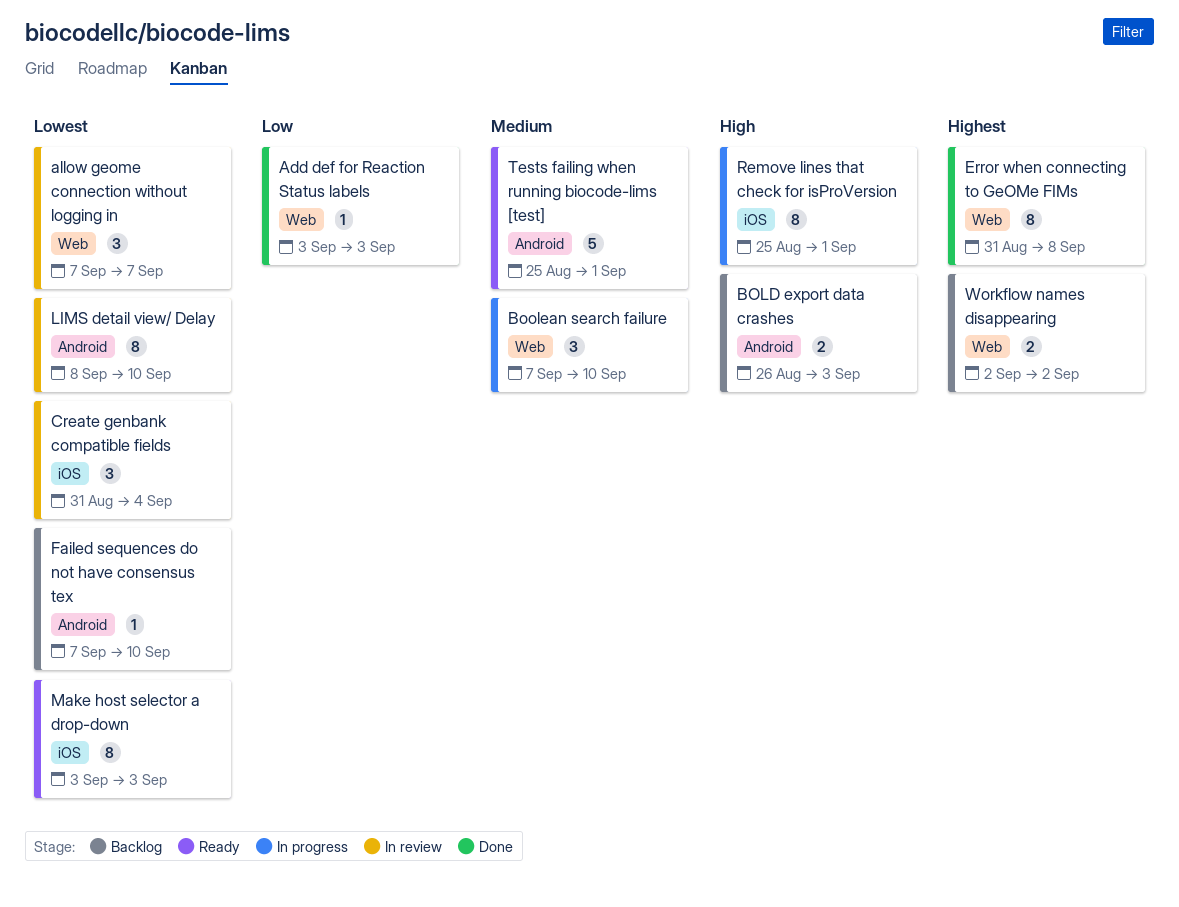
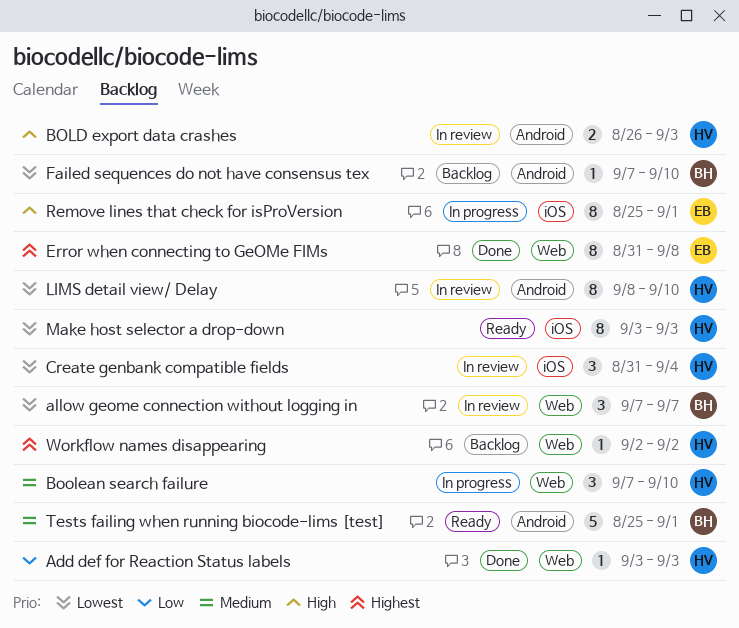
BOLD export data crashes, status: Backlog -> In review
Workflow names disappearing, estimate: 2 -> 1

